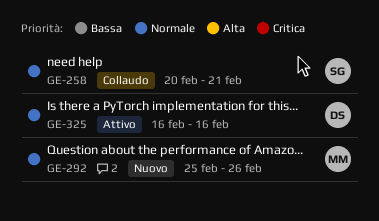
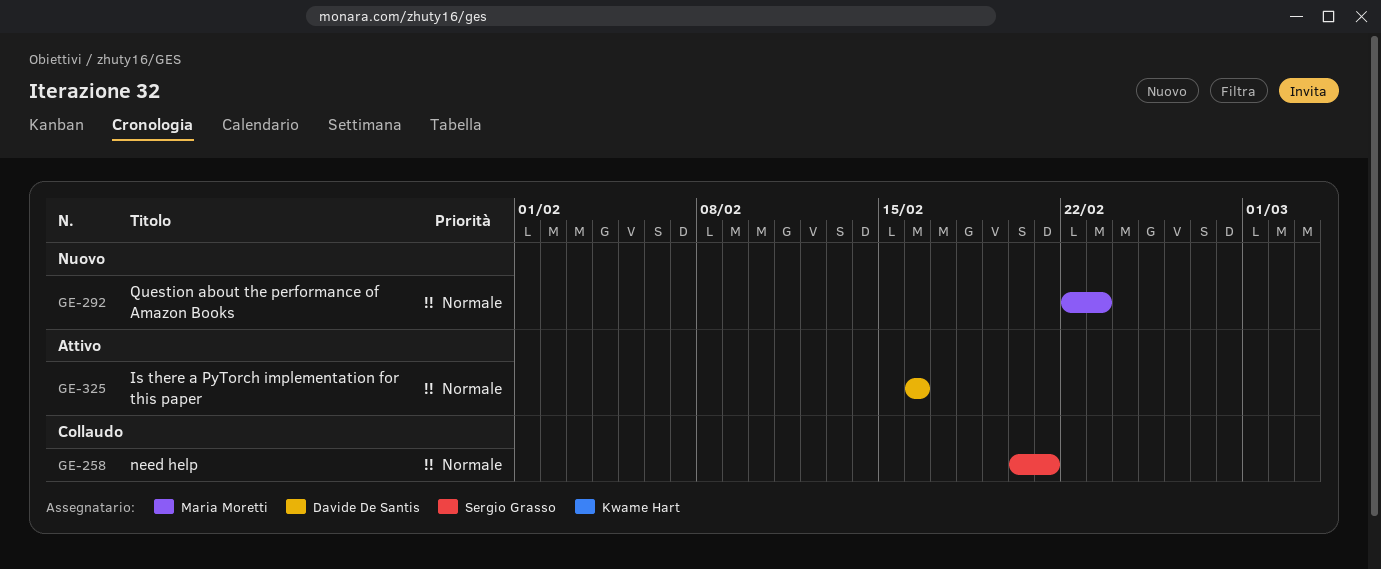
GE-292, start: Feb 25 -> Feb 22
GE-292, due: Feb 26 -> Feb 23

